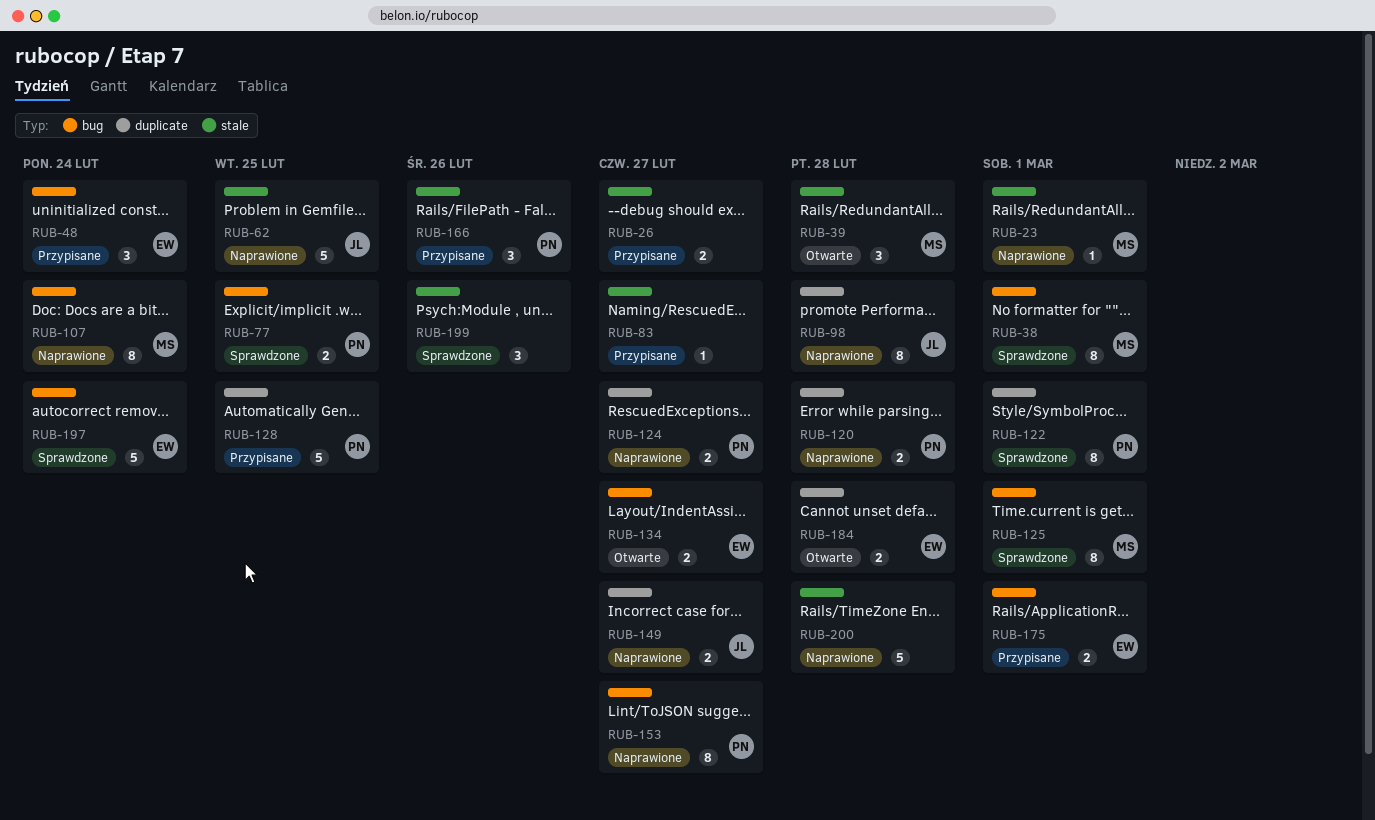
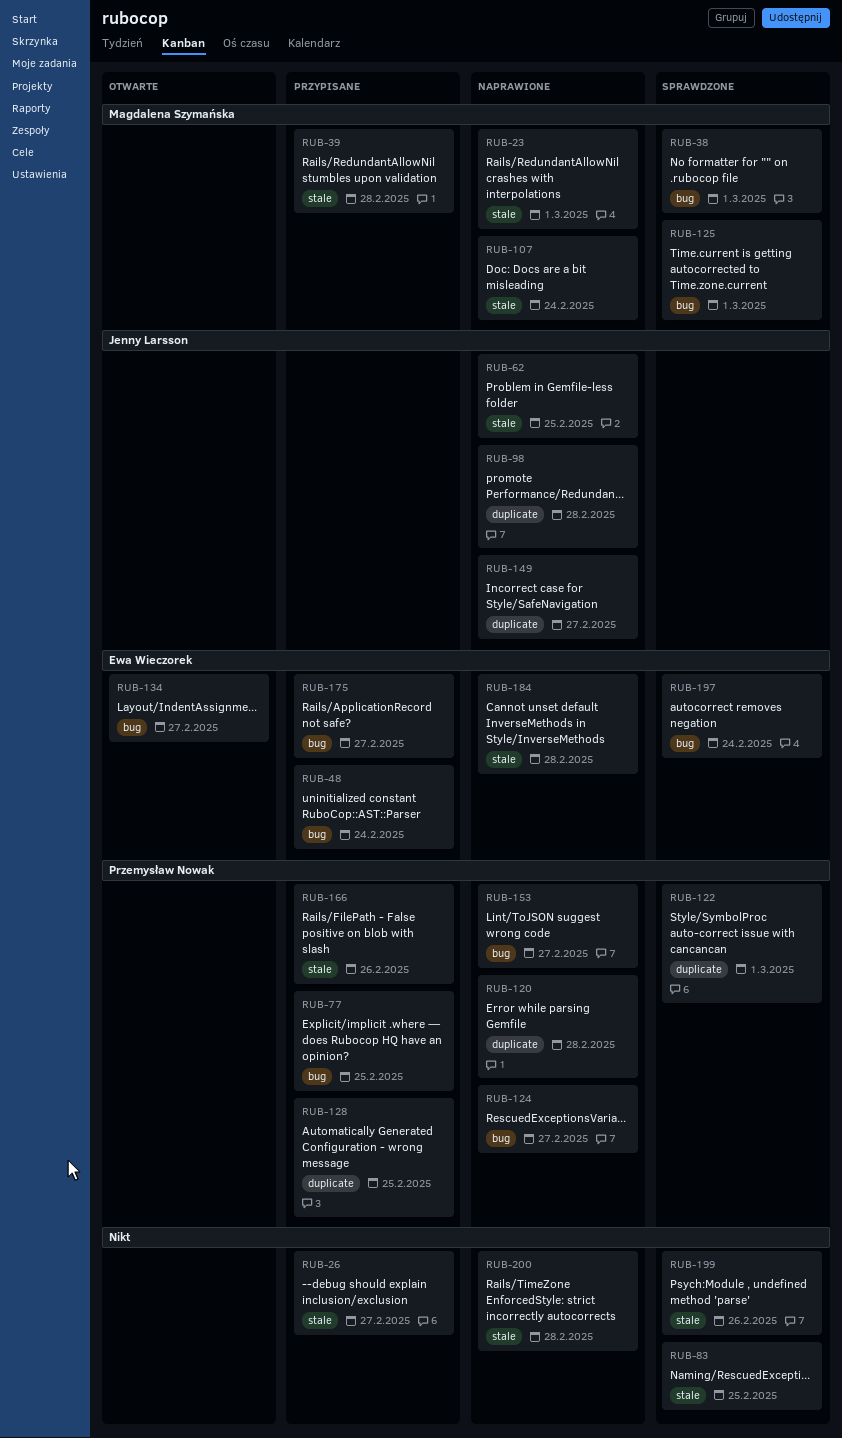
RUB-39, status: Otwarte -> Przypisane
RUB-77, status: Sprawdzone -> Przypisane
RUB-83, status: Przypisane -> Sprawdzone
RUB-83, due: Feb 27 -> Feb 25
RUB-107, label: bug -> stale
RUB-124, label: duplicate -> bug
RUB-175, due: Mar 1 -> Feb 27
RUB-184, status: Otwarte -> Naprawione
RUB-184, label: duplicate -> stale

